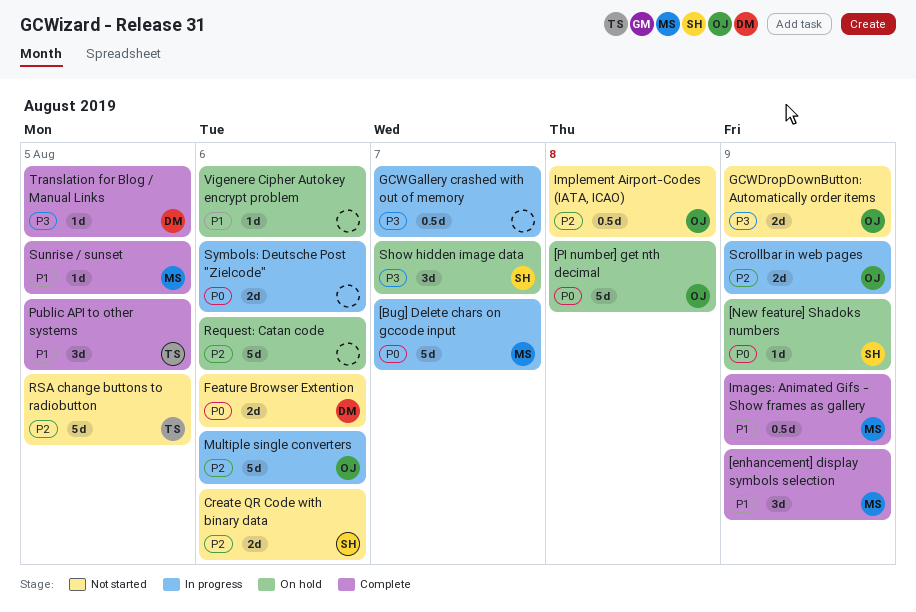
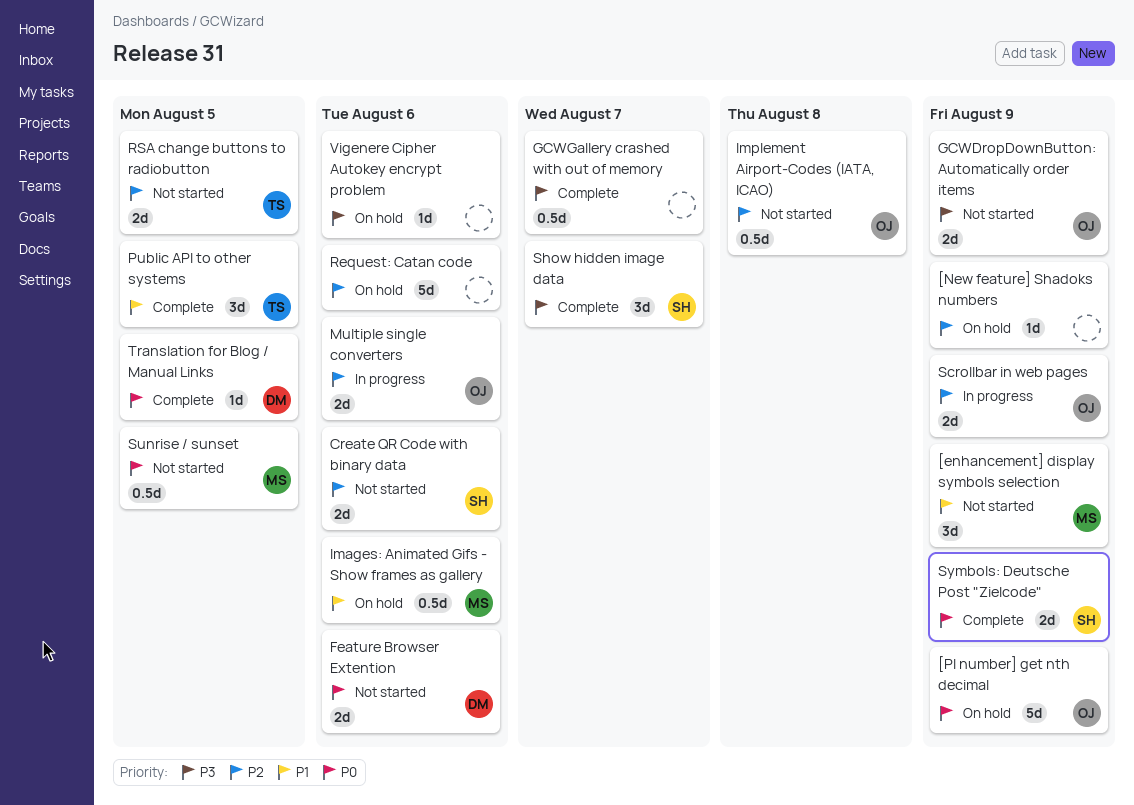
[Bug] Delete chars on gccode input: present -> none
[enhancement] display symbols selection, status: Complete -> Not started
[New feature] Shadoks numbers, owner: SH -> none
[New feature] Shadoks numbers, priority: P0 -> P2
[PI number] get nth decimal, due: Aug 8 -> Aug 9
GCWGallery crashed with out of memory, status: In progress -> Complete
Images: Animated Gifs - Show frames as gallery, status: Complete -> On hold
Images: Animated Gifs - Show frames as gallery, due: Aug 9 -> Aug 6
Multiple single converters, estimate: 5d -> 2d
RSA change buttons to radiobutton, estimate: 5d -> 2d
Show hidden image data, status: On hold -> Complete
Sunrise / sunset, status: Complete -> Not started
Sunrise / sunset, priority: P1 -> P0
Sunrise / sunset, estimate: 1d -> 0.5d
Symbols: Deutsche Post "Zielcode", status: In progress -> Complete
Symbols: Deutsche Post "Zielcode", owner: none -> SH
Symbols: Deutsche Post "Zielcode", due: Aug 6 -> Aug 9
Translation for Blog / Manual Links, priority: P3 -> P0
Vigenere Cipher Autokey encrypt problem, priority: P1 -> P3

